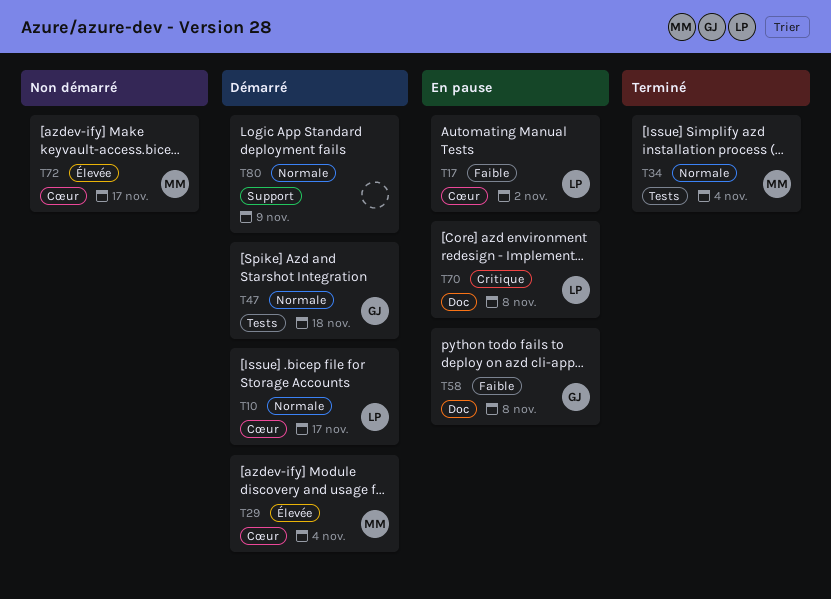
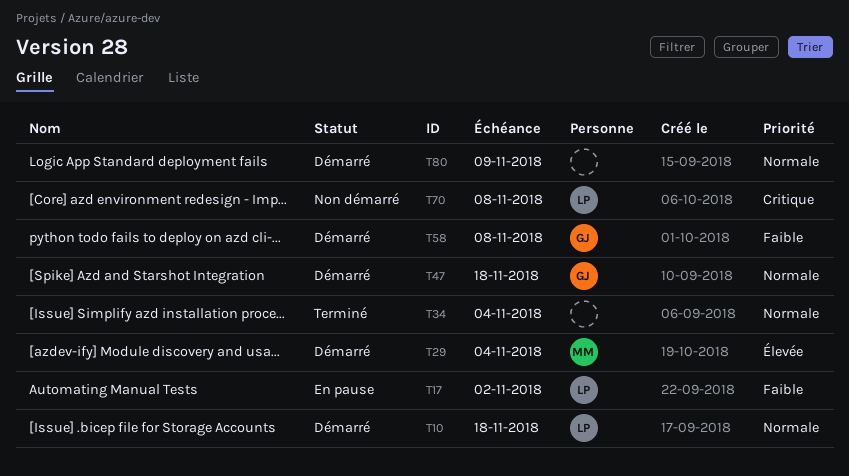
T10, due: Nov 17 -> Nov 18
T34, owner: MM -> none
T58, status: En pause -> Démarré
T70, status: En pause -> Non démarré
T72: present -> none

